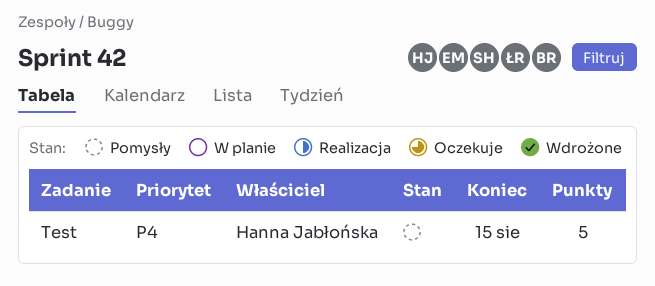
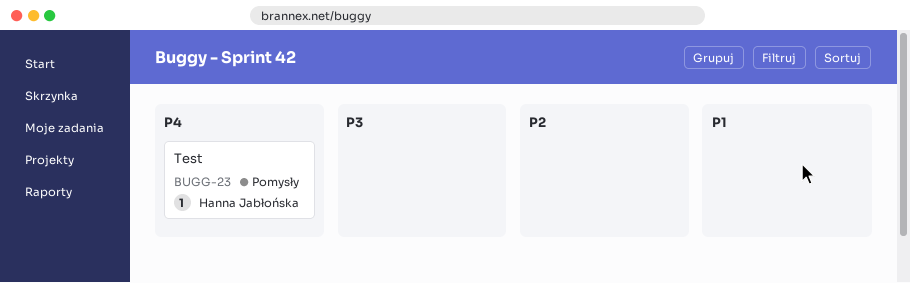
Test, estimate: 5 -> 1

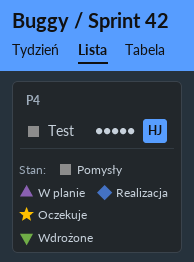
Test, estimate: 1 -> 5

